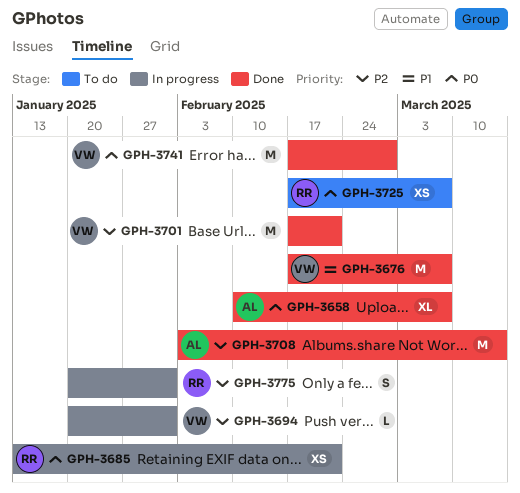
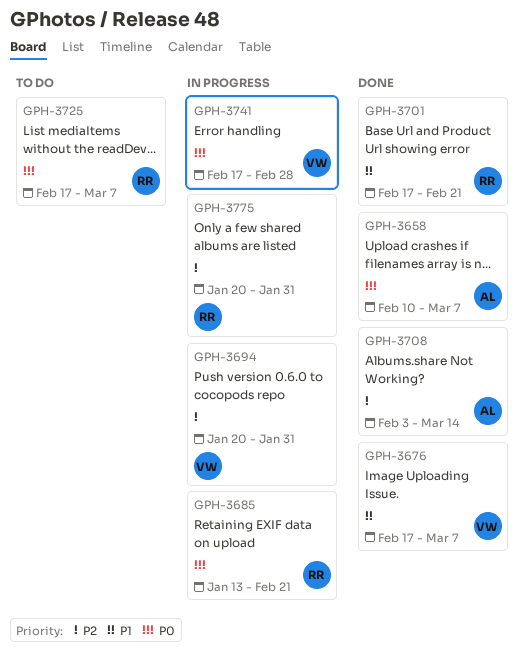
GPH-3701, owner: VW -> RR
GPH-3701, priority: P2 -> P1
GPH-3741, status: Done -> In progress

